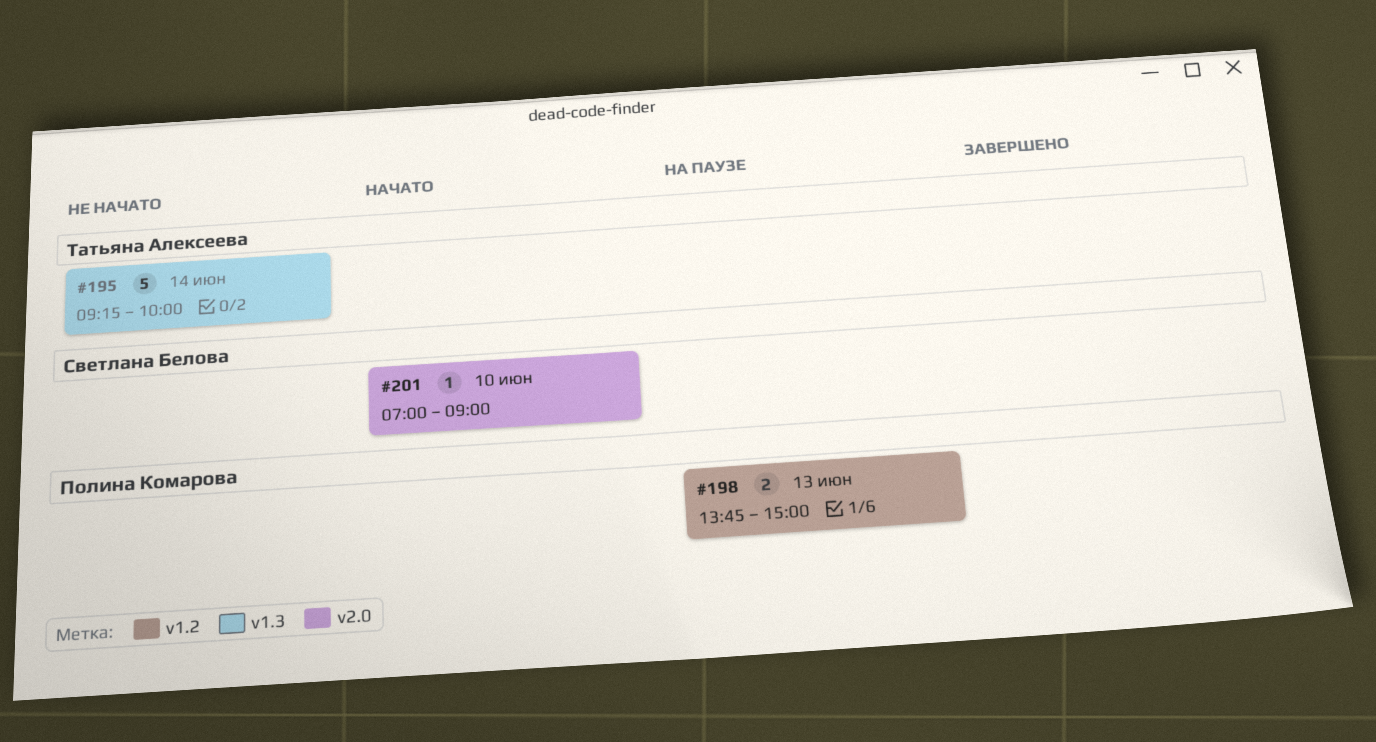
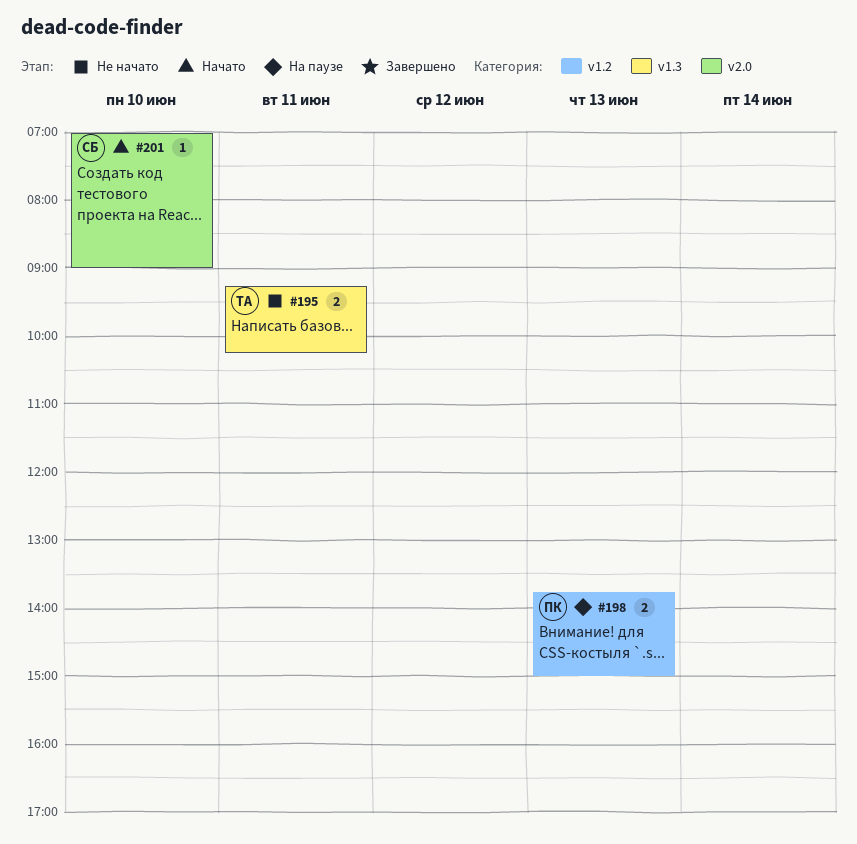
#195, estimate: 5 -> 2
#195, day: Jun 14 -> Jun 11
#195, ends: 10:00 -> 10:15

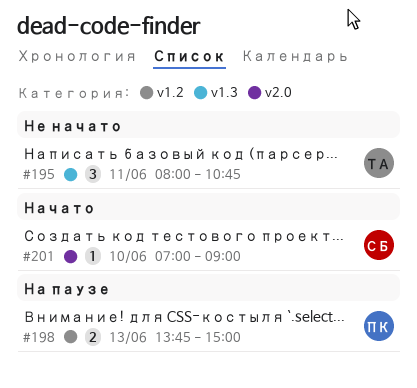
#195, estimate: 2 -> 3
#195, begins: 09:15 -> 08:00
#195, ends: 10:15 -> 10:45

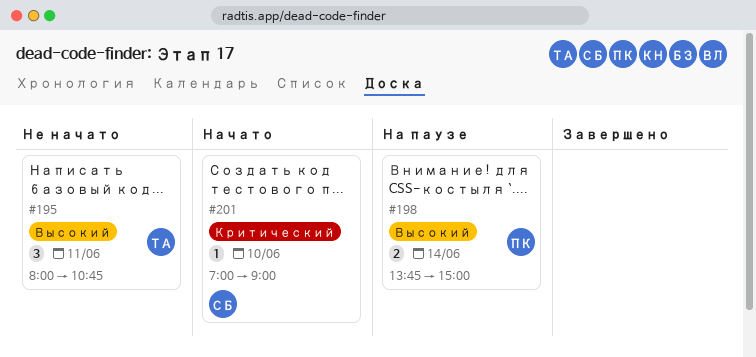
#198, day: Jun 13 -> Jun 14

